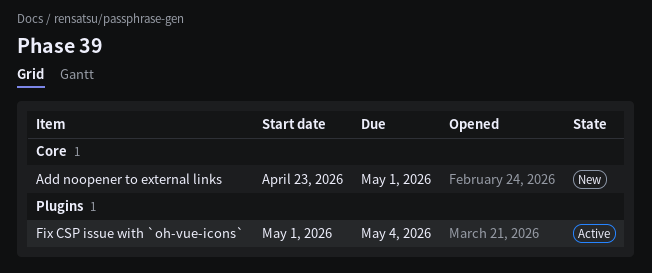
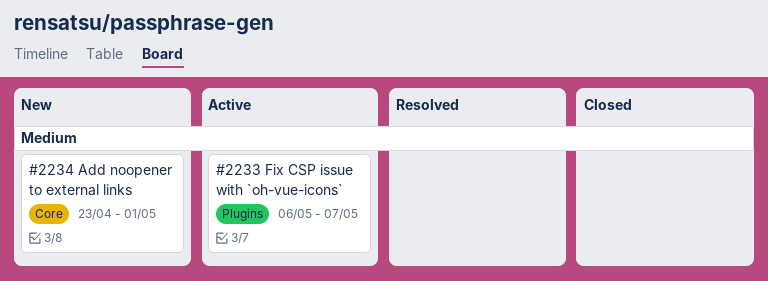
Fix CSP issue with `oh-vue-icons`, start: May 1 -> May 6
Fix CSP issue with `oh-vue-icons`, due: May 4 -> May 7

